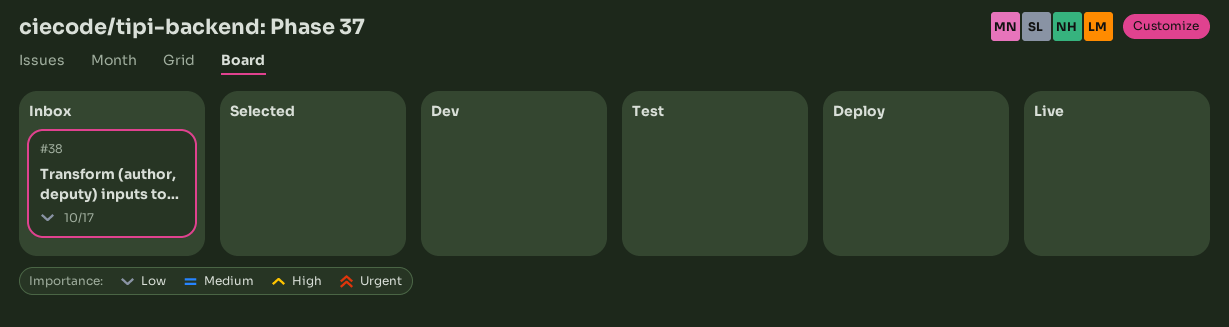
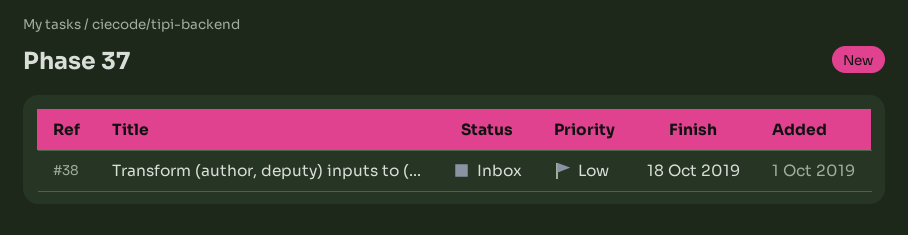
#38, due: Oct 17 -> Oct 18

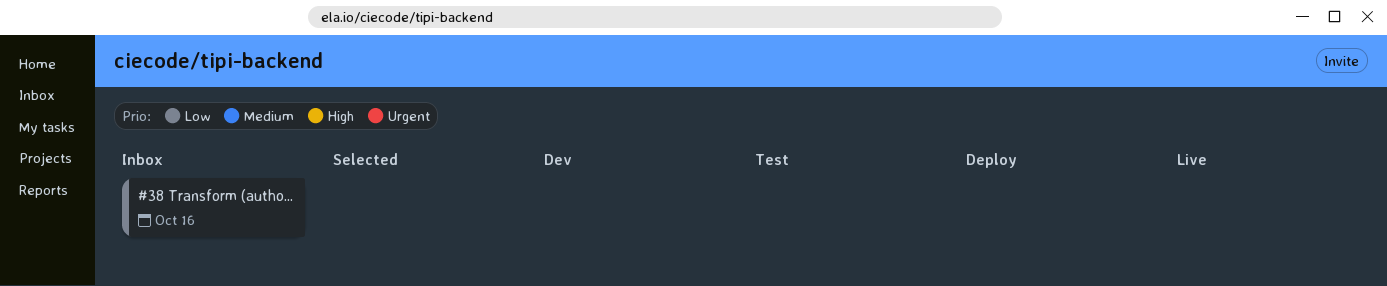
#38, due: Oct 18 -> Oct 16

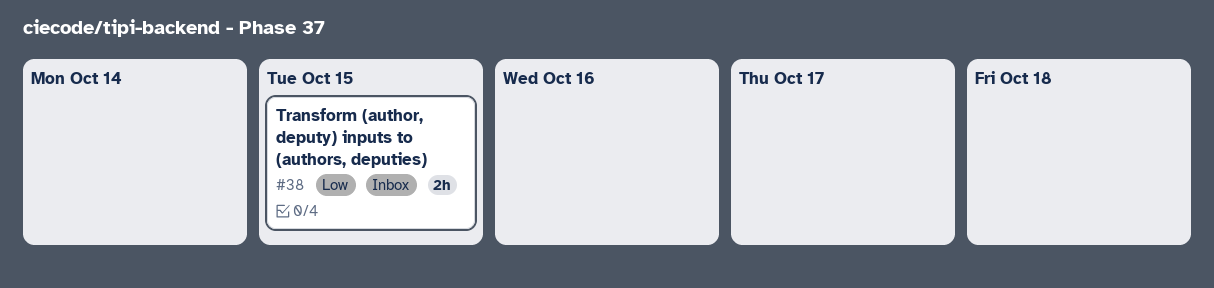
#38, due: Oct 16 -> Oct 15

